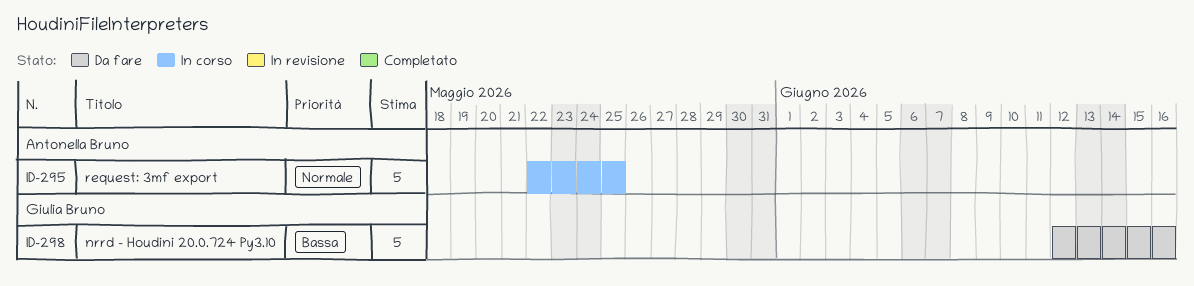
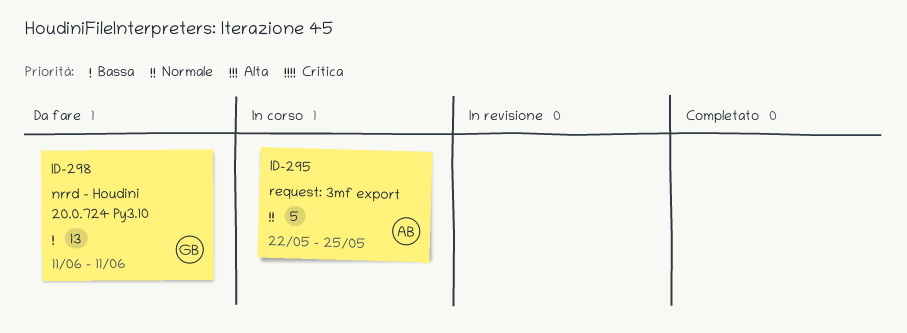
ID-298, estimate: 5 -> 13
ID-298, start: Jun 12 -> Jun 11
ID-298, due: Jun 16 -> Jun 11

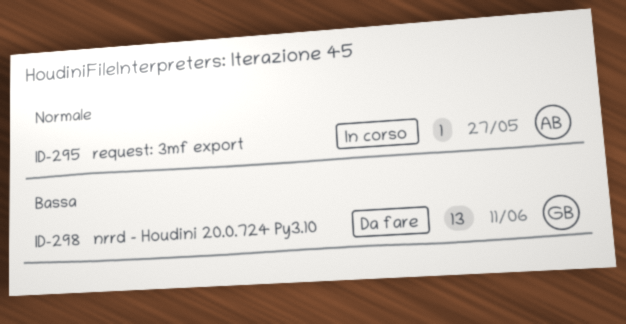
ID-295, estimate: 5 -> 1
ID-295, due: May 25 -> May 27

